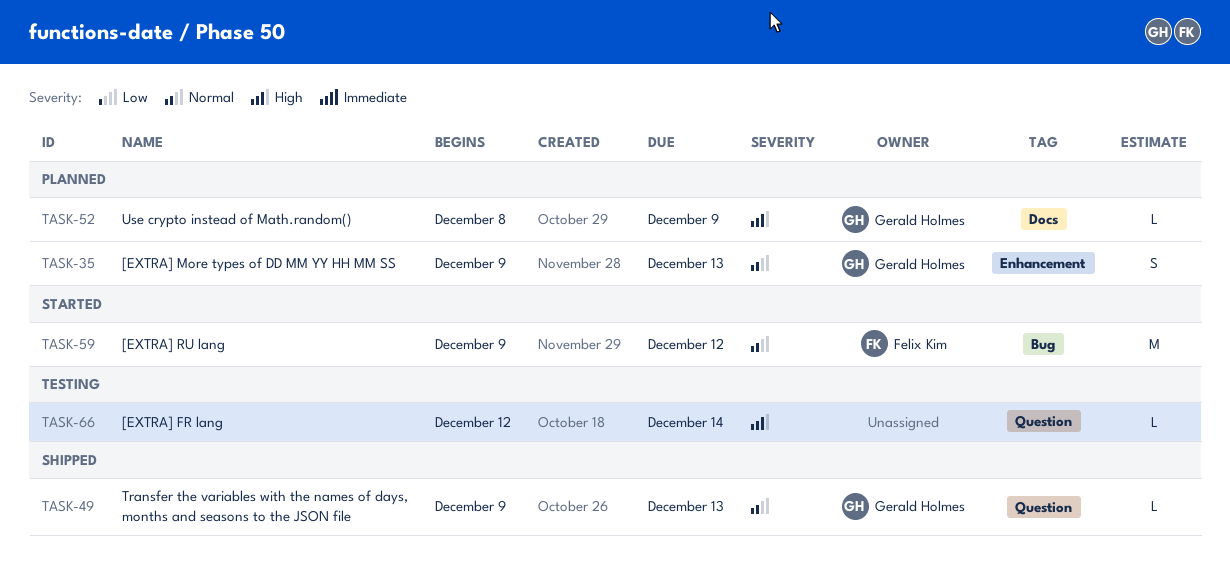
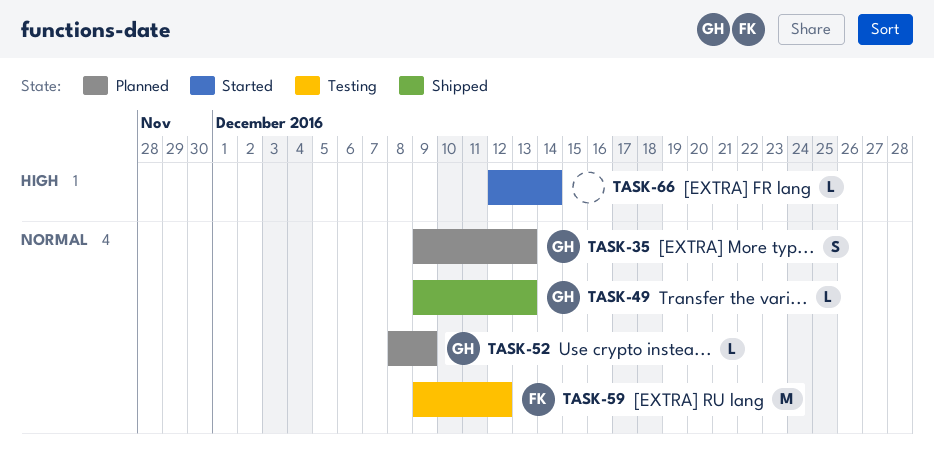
TASK-52, priority: High -> Normal
TASK-59, status: Started -> Testing
TASK-66, status: Testing -> Started

